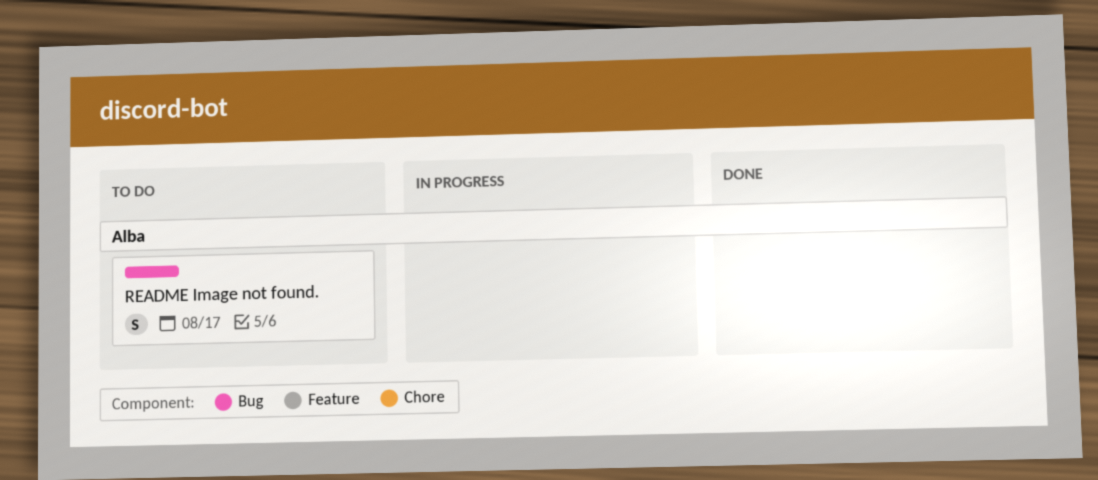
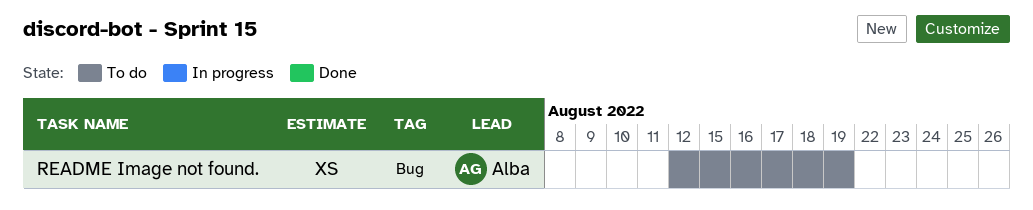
README Image not found., estimate: S -> XS
README Image not found., due: Aug 17 -> Aug 19

